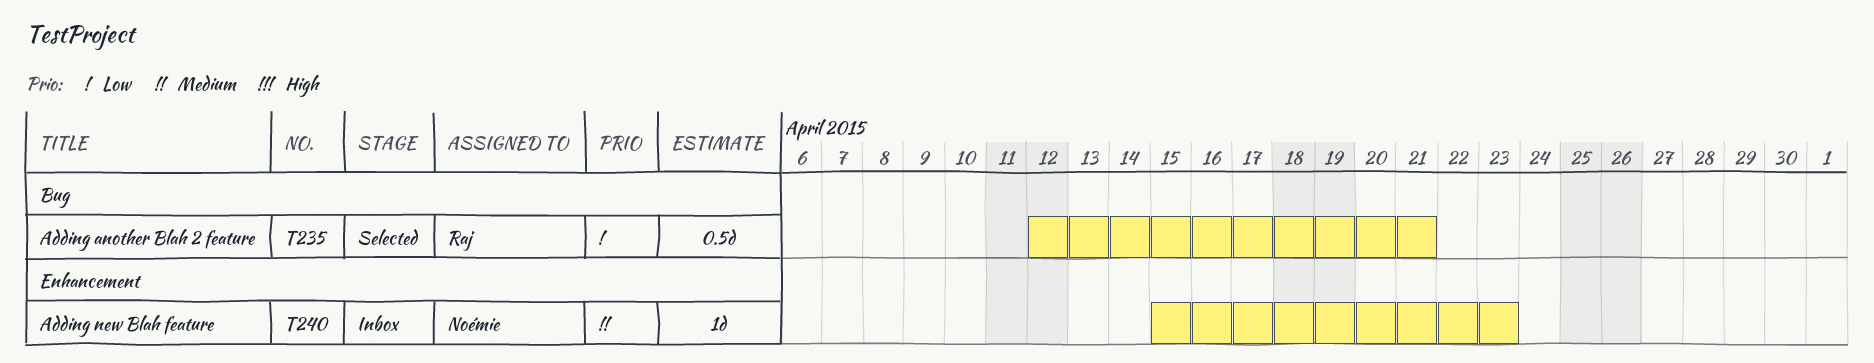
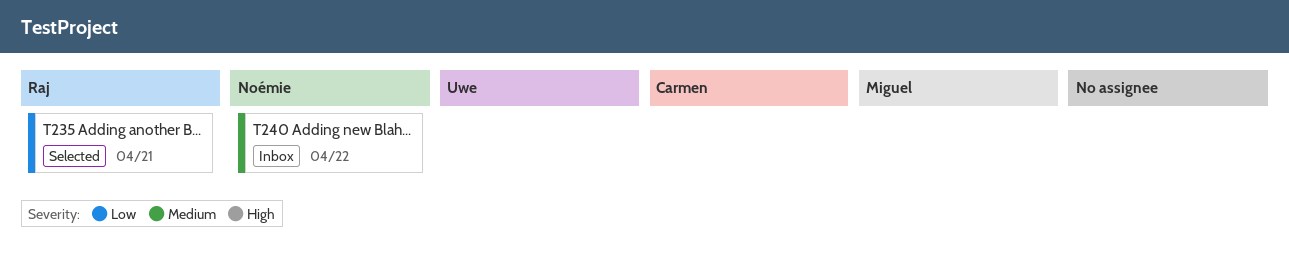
T240, due: Apr 23 -> Apr 22

